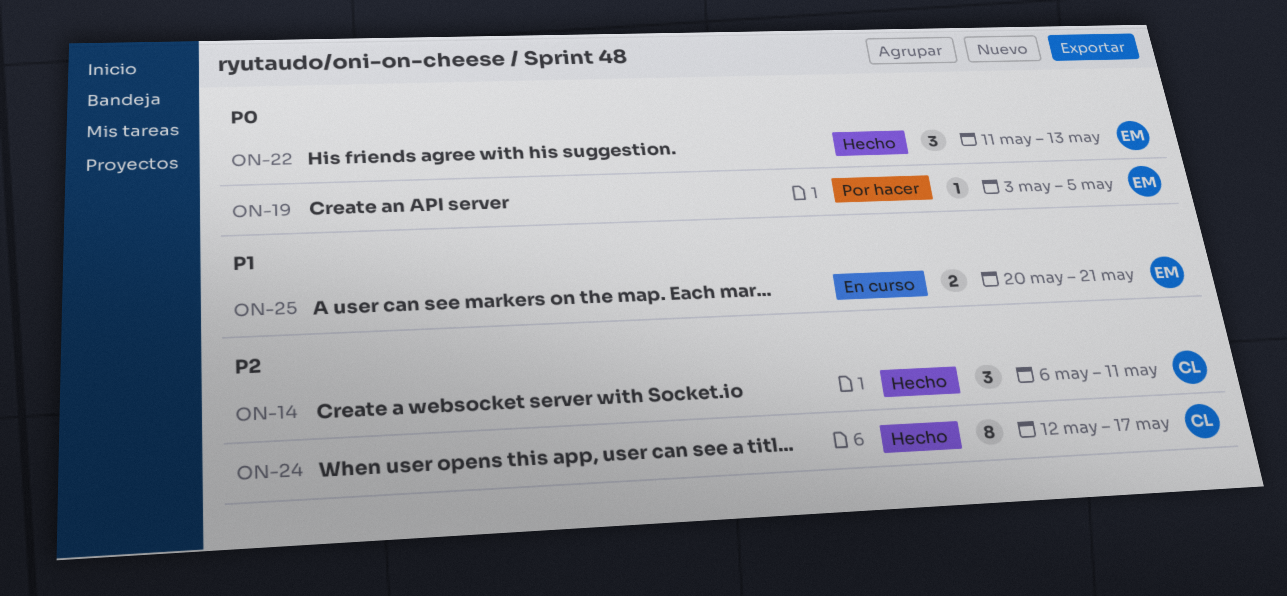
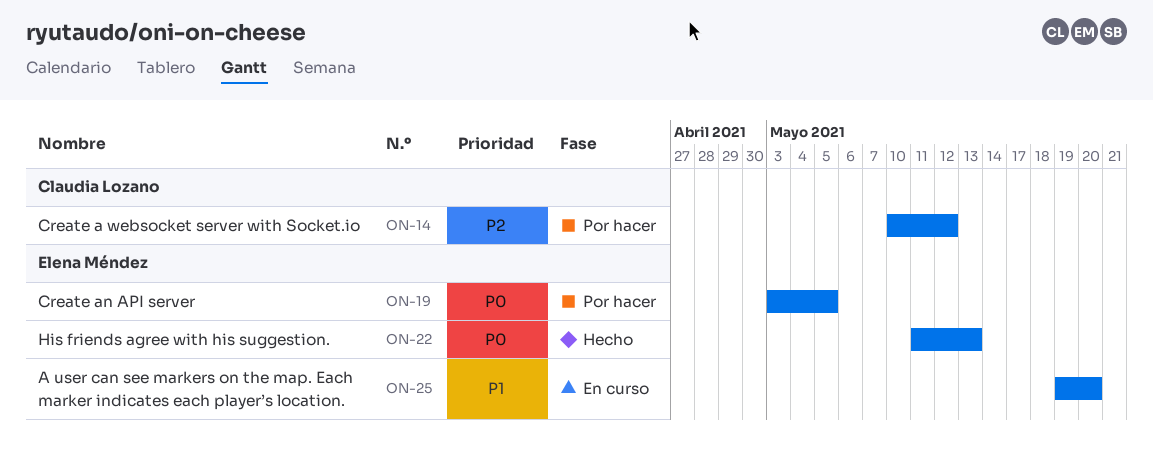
ON-14, status: Hecho -> Por hacer
ON-14, start: May 6 -> May 10
ON-14, due: May 11 -> May 12
ON-24: present -> none
ON-25, start: May 20 -> May 19
ON-25, due: May 21 -> May 20

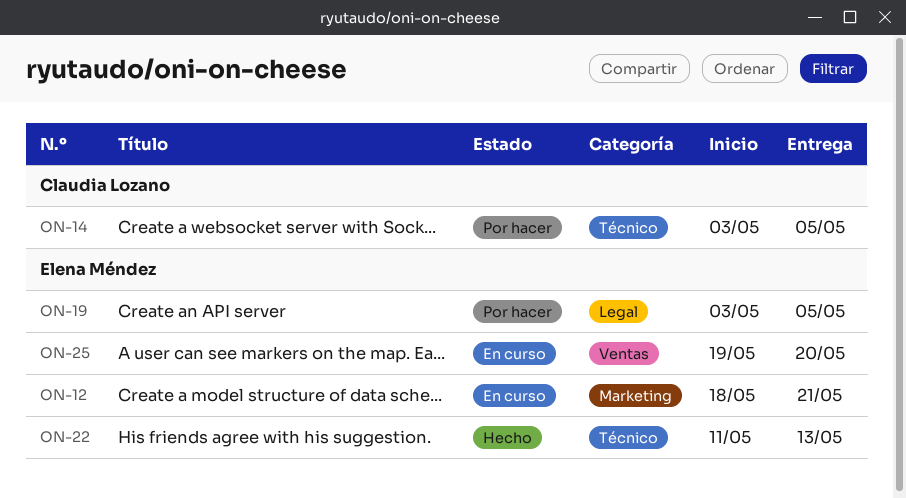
ON-12: none -> present
ON-14, start: May 10 -> May 3
ON-14, due: May 12 -> May 5

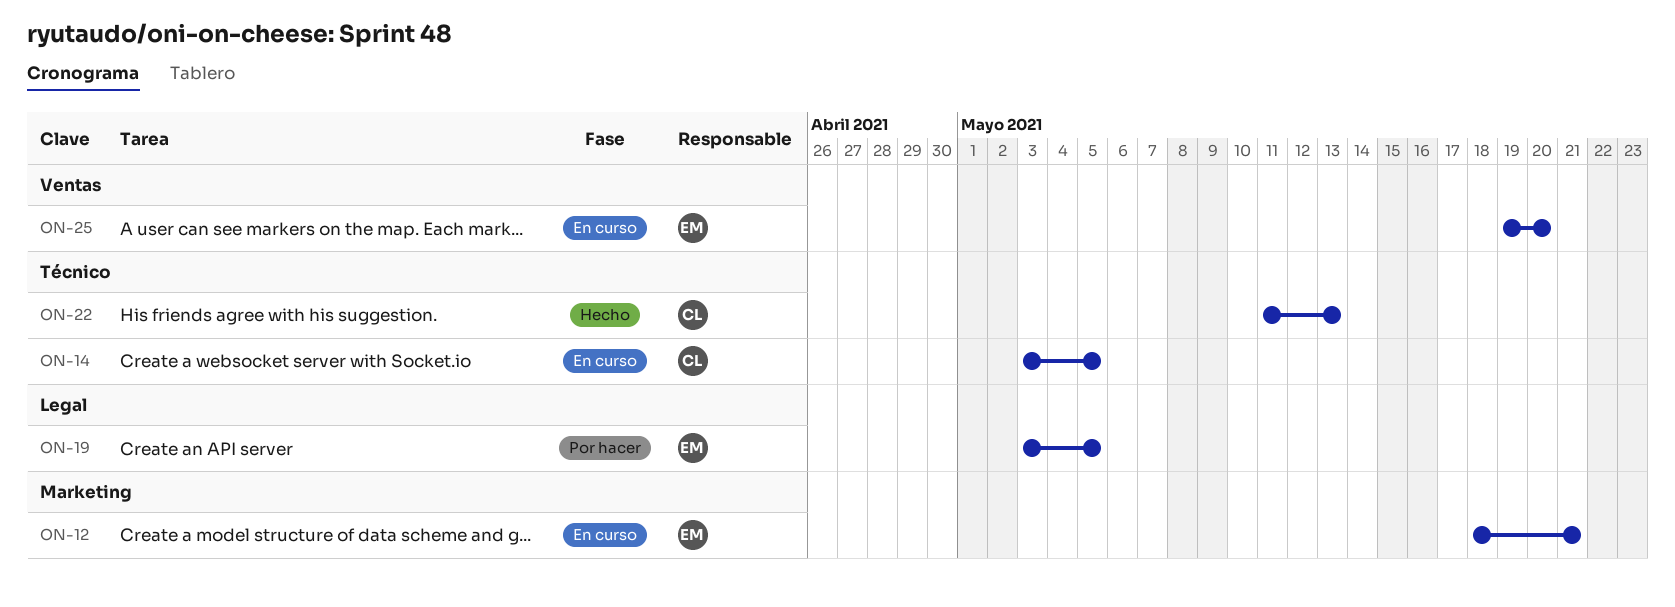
ON-14, status: Por hacer -> En curso
ON-22, owner: Elena Méndez -> Claudia Lozano

